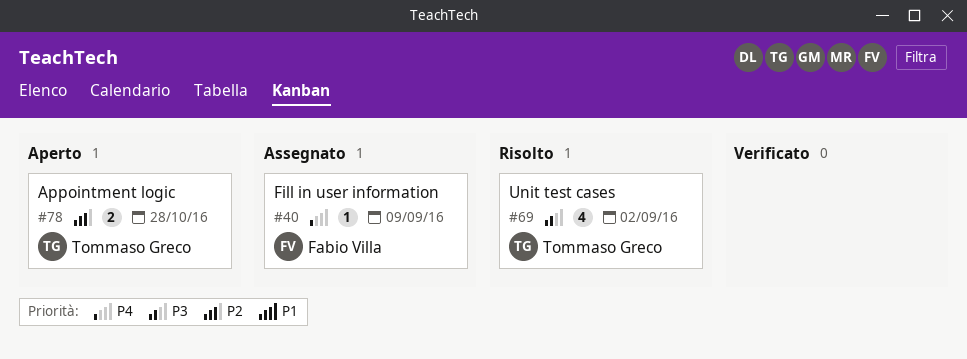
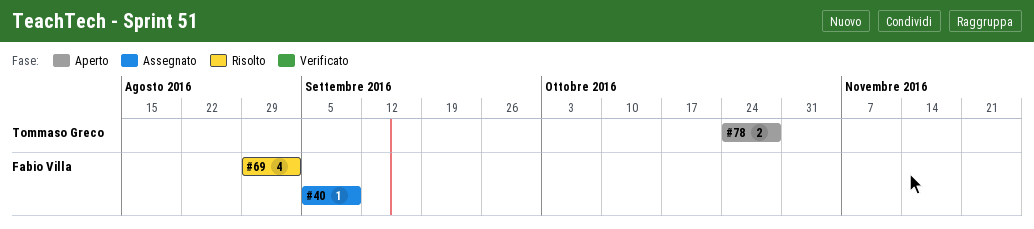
#69, owner: Tommaso Greco -> Fabio Villa

